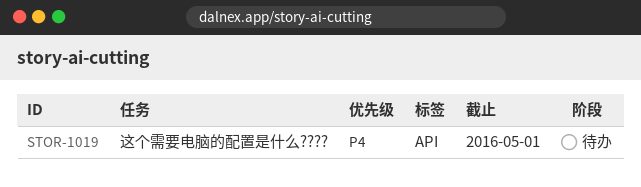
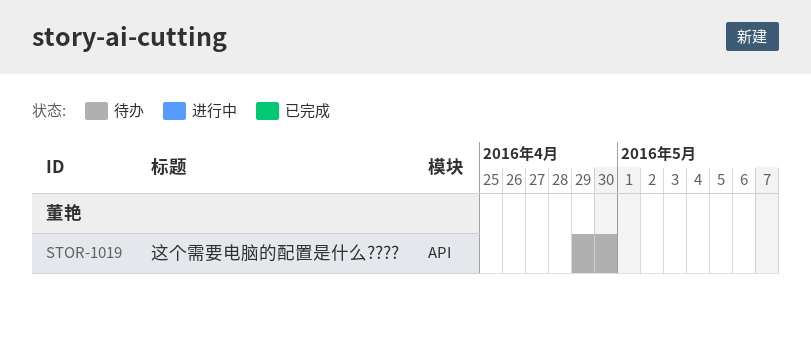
STOR-1019, due: May 1 -> Apr 30

